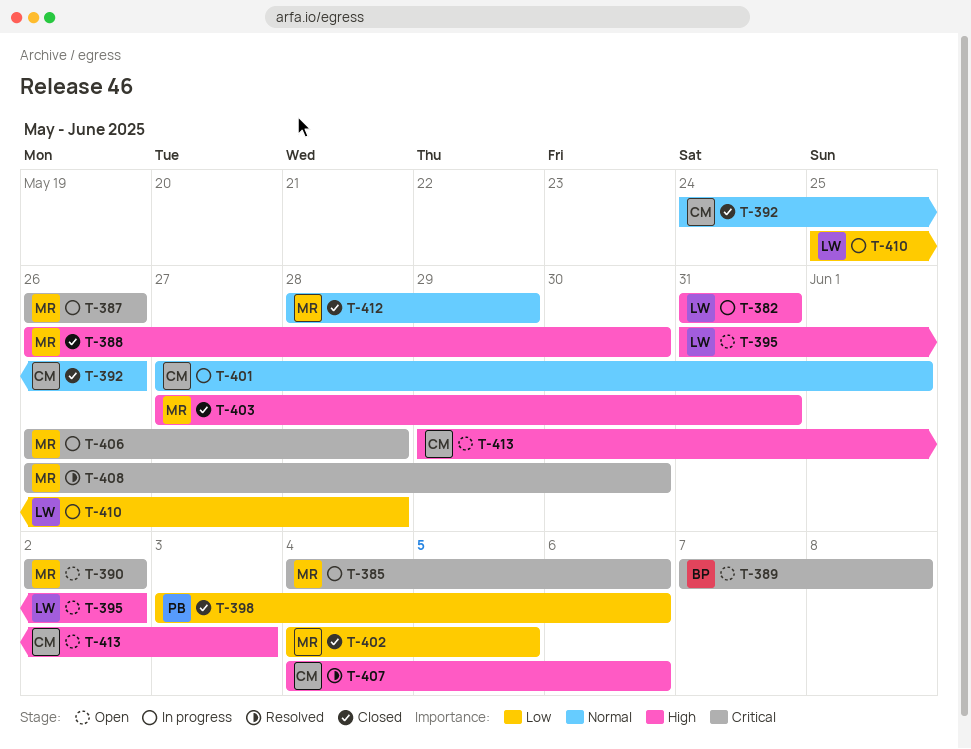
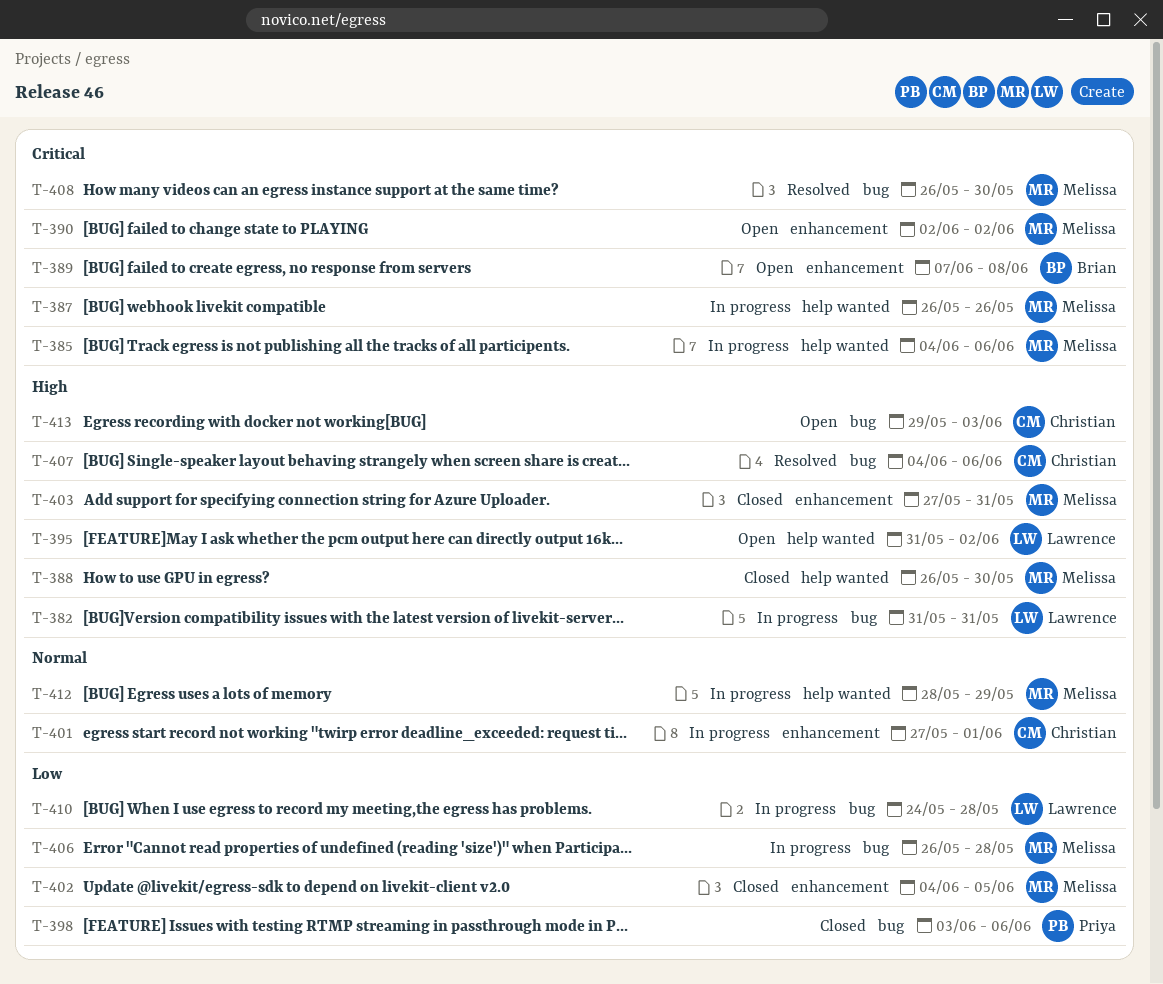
T-392: present -> none
T-406, priority: Critical -> Low
T-410, start: May 25 -> May 24
T-412, status: Closed -> In progress

